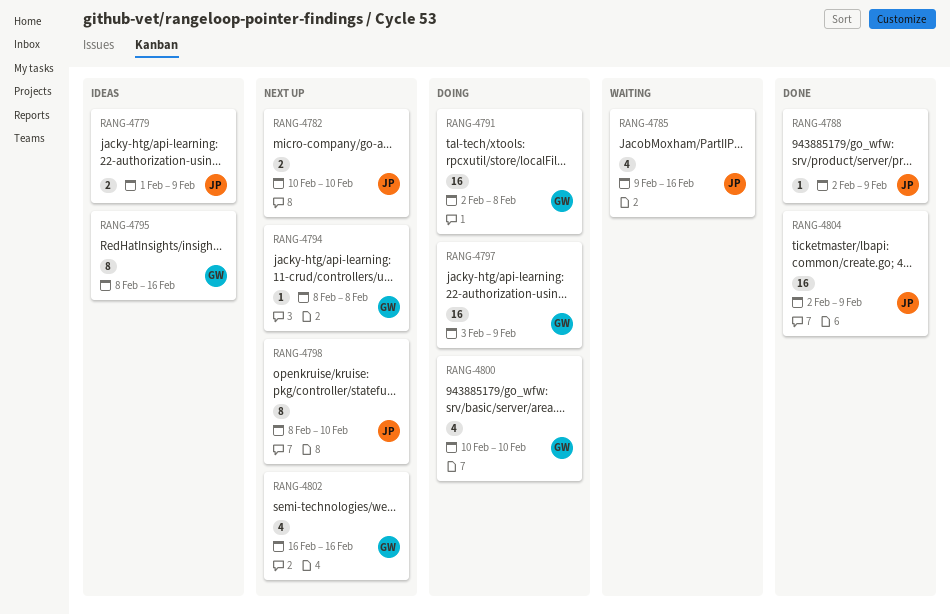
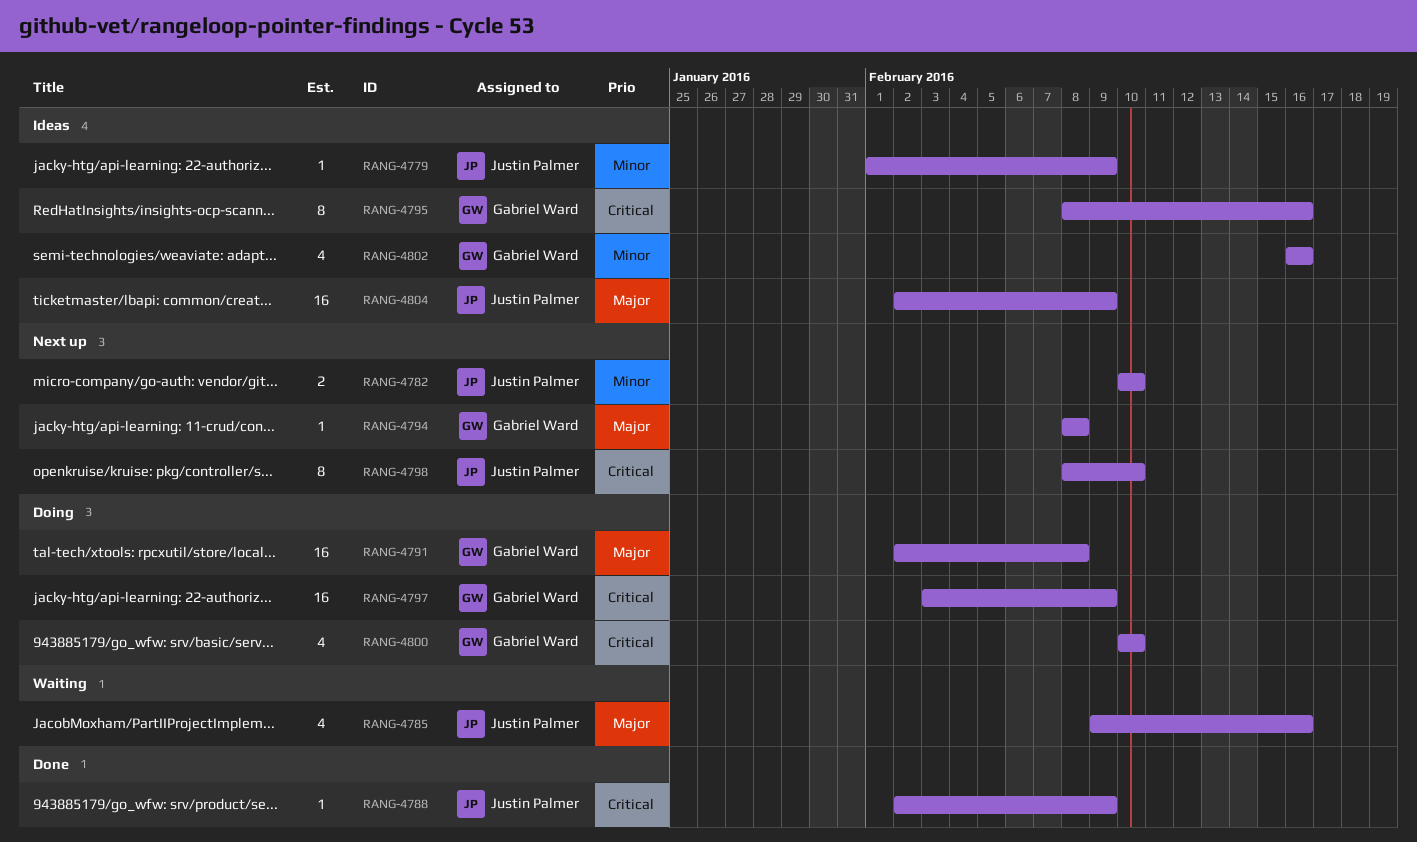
RANG-4779, estimate: 2 -> 1
RANG-4802, status: Next up -> Ideas
RANG-4804, status: Done -> Ideas

